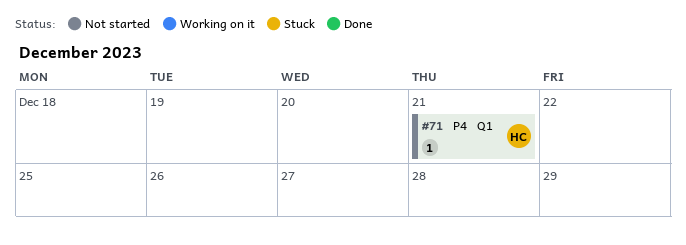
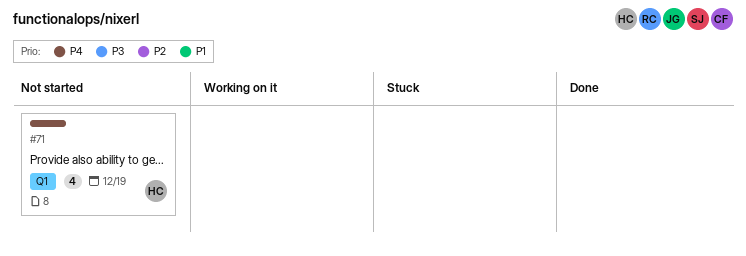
#71, estimate: 1 -> 4
#71, due: Dec 21 -> Dec 19

